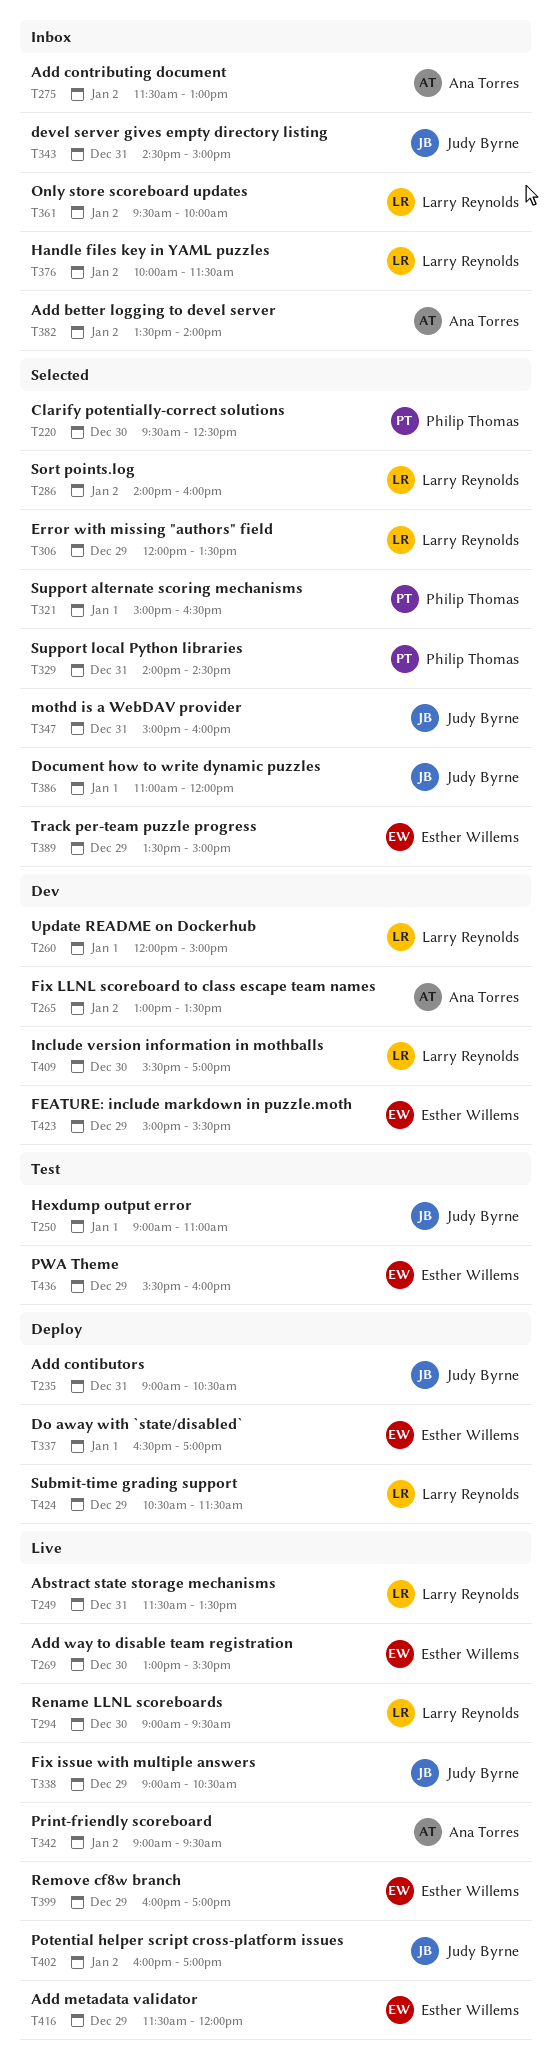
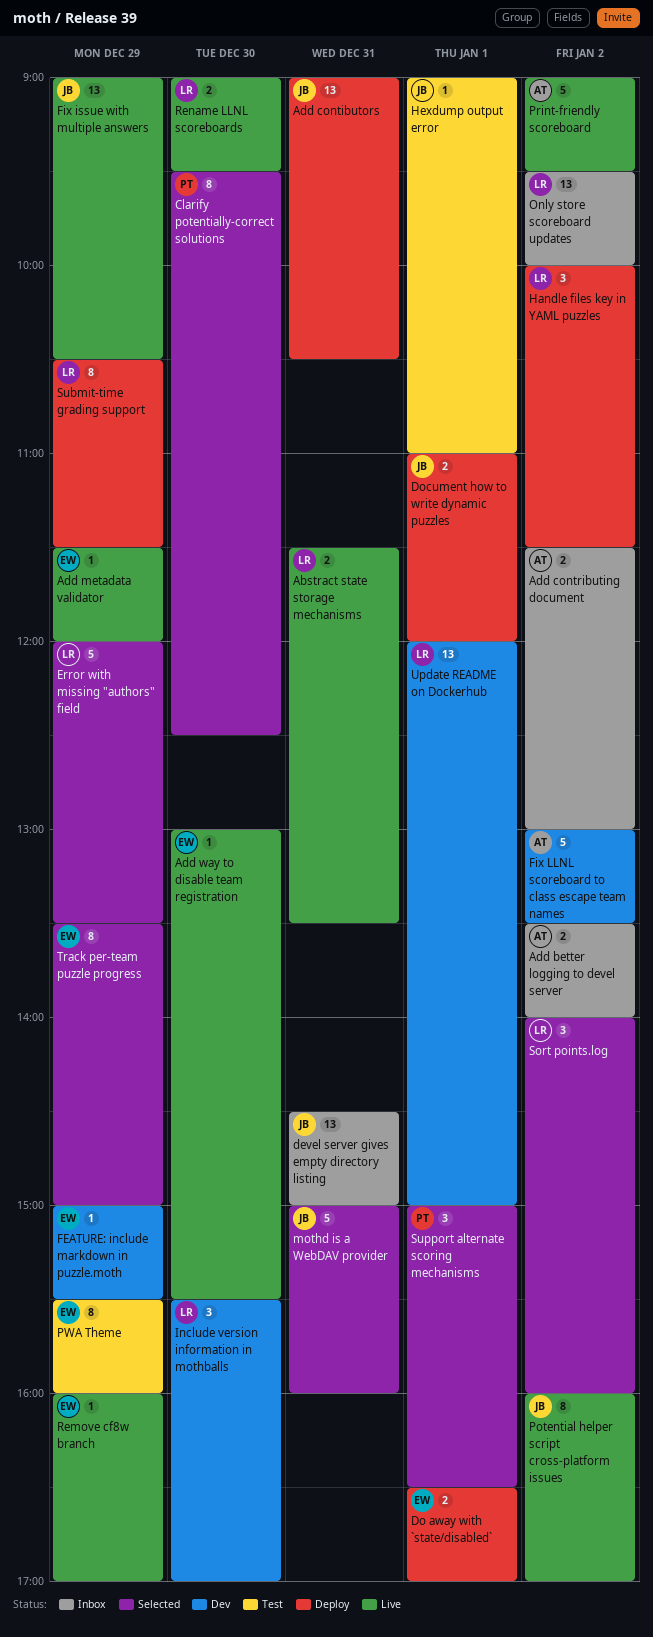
Document how to write dynamic puzzles, status: Selected -> Deploy
Handle files key in YAML puzzles, status: Inbox -> Deploy
Support local Python libraries: present -> none

